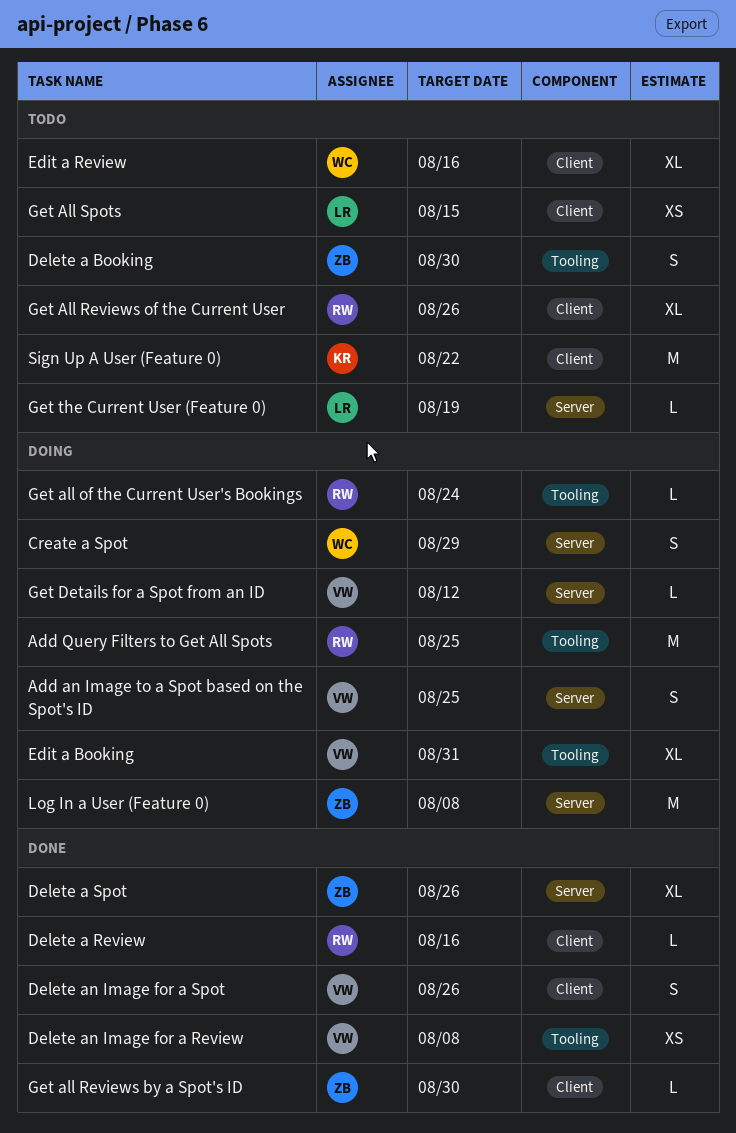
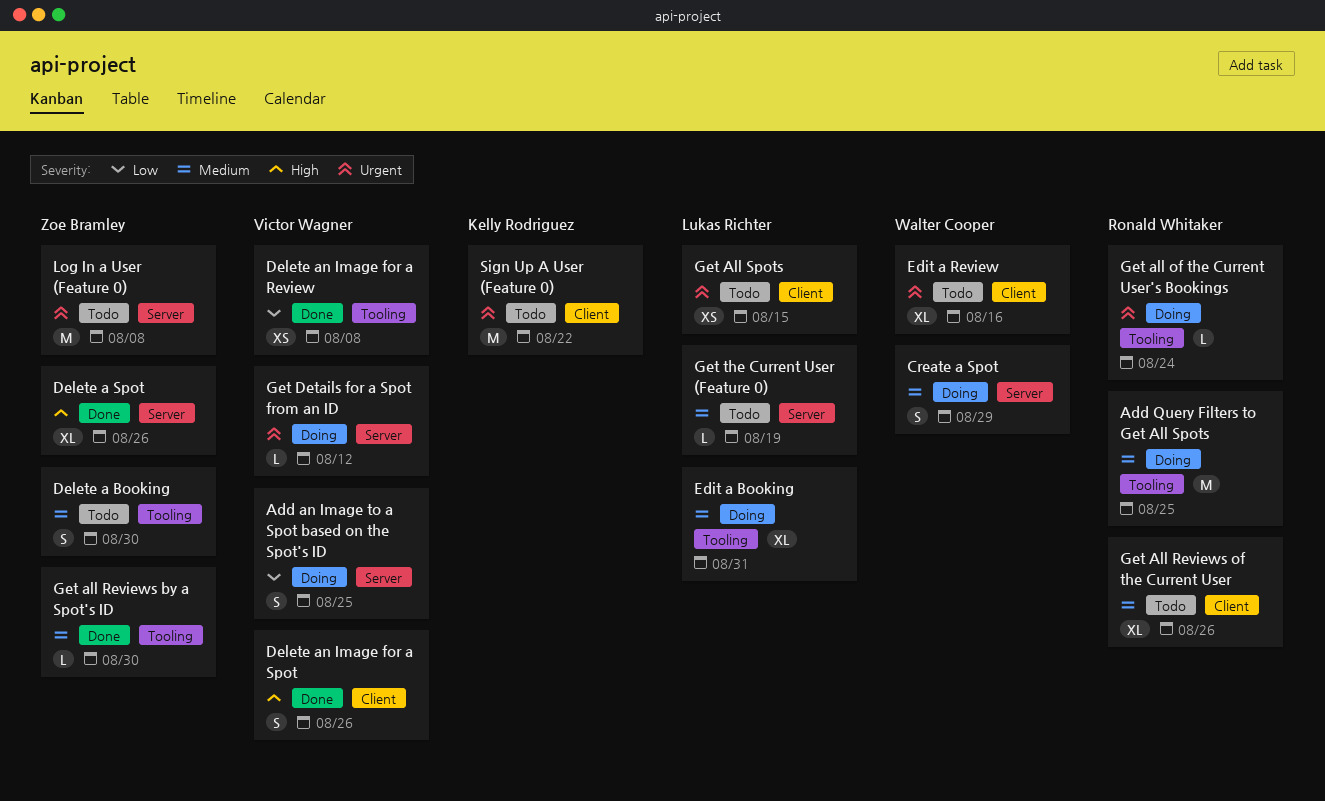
Delete a Review: present -> none
Edit a Booking, owner: Victor Wagner -> Lukas Richter
Get all Reviews by a Spot's ID, label: Client -> Tooling
Log In a User (Feature 0), status: Doing -> Todo

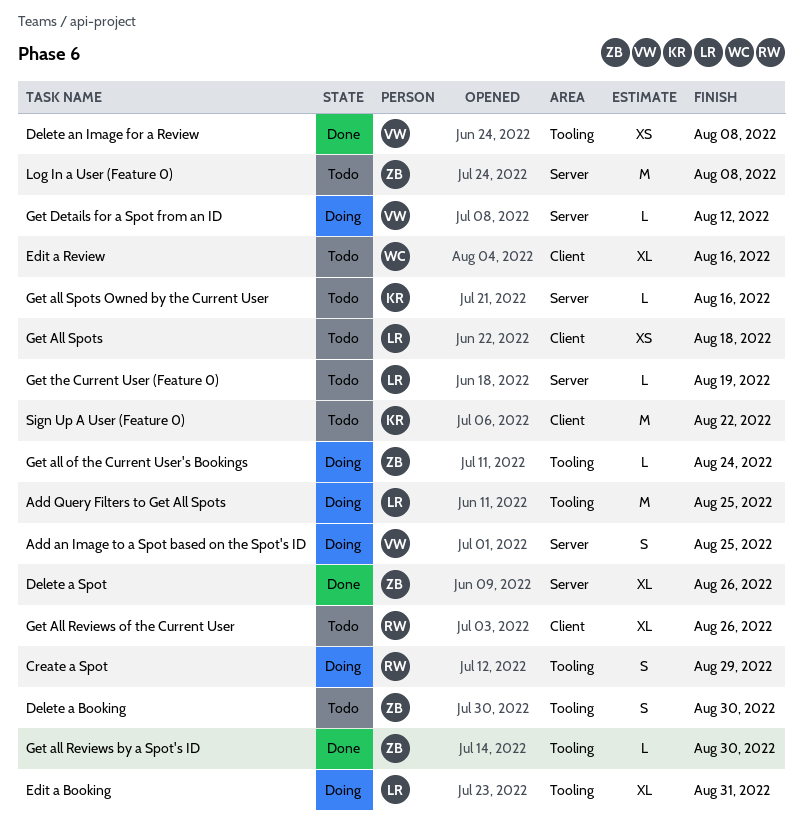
Add Query Filters to Get All Spots, owner: Ronald Whitaker -> Lukas Richter
Create a Spot, owner: Walter Cooper -> Ronald Whitaker
Create a Spot, label: Server -> Tooling
Delete an Image for a Spot: present -> none
Get all of the Current User's Bookings, owner: Ronald Whitaker -> Zoe Bramley
Get All Spots, due: Aug 15 -> Aug 18
Get all Spots Owned by the Current User: none -> present

